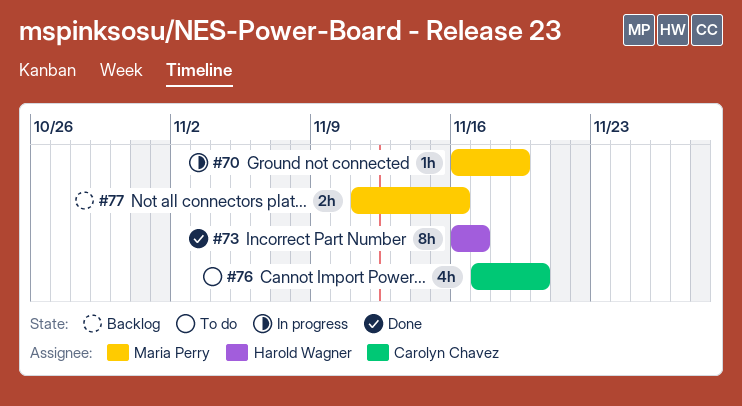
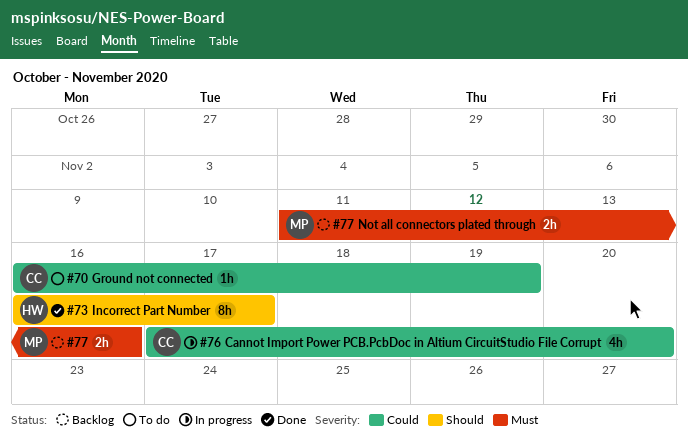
#70, status: In progress -> To do
#70, owner: Maria Perry -> Carolyn Chavez
#76, status: To do -> In progress

